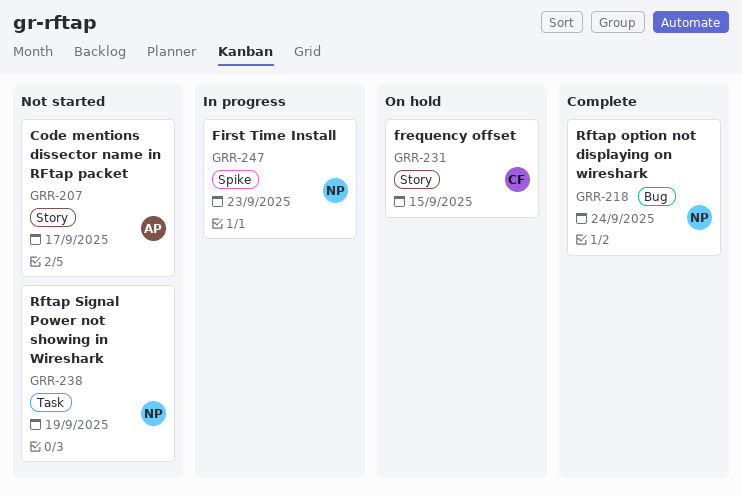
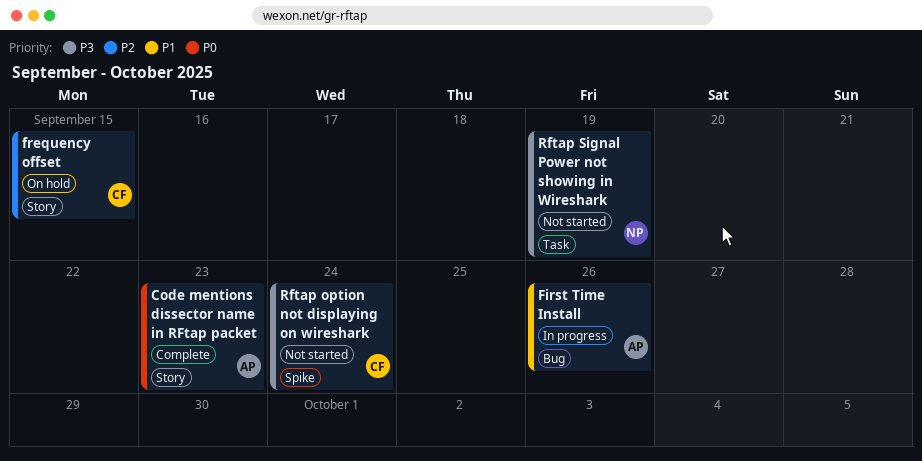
Code mentions dissector name in RFtap packet, status: Not started -> Complete
Code mentions dissector name in RFtap packet, due: Sep 17 -> Sep 23
First Time Install, owner: NP -> AP
First Time Install, label: Spike -> Bug
First Time Install, due: Sep 23 -> Sep 26
Rftap option not displaying on wireshark, status: Complete -> Not started
Rftap option not displaying on wireshark, owner: NP -> CF
Rftap option not displaying on wireshark, label: Bug -> Spike

